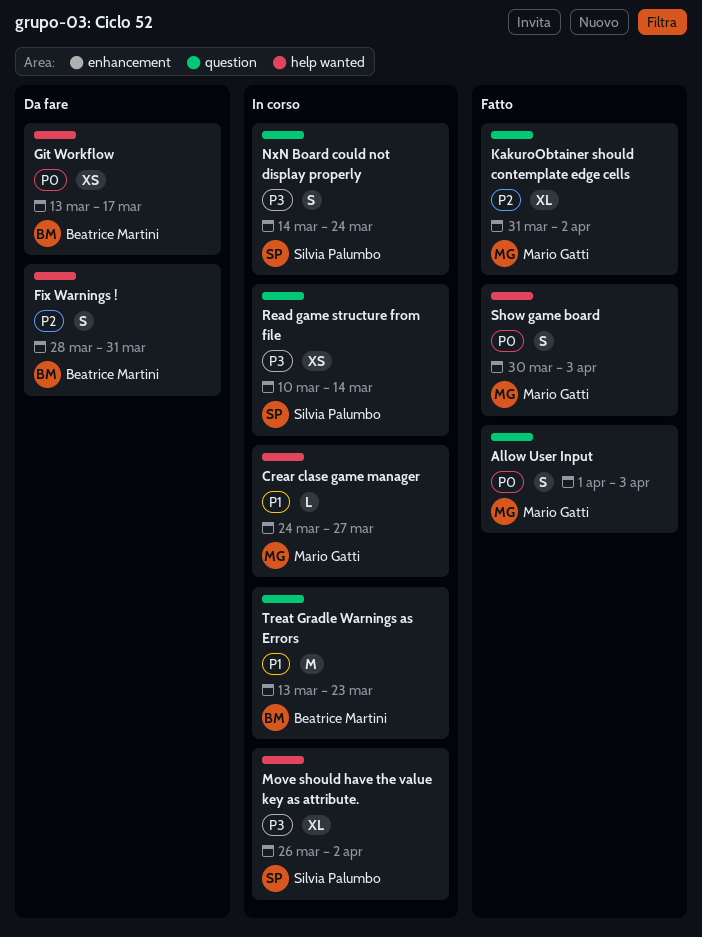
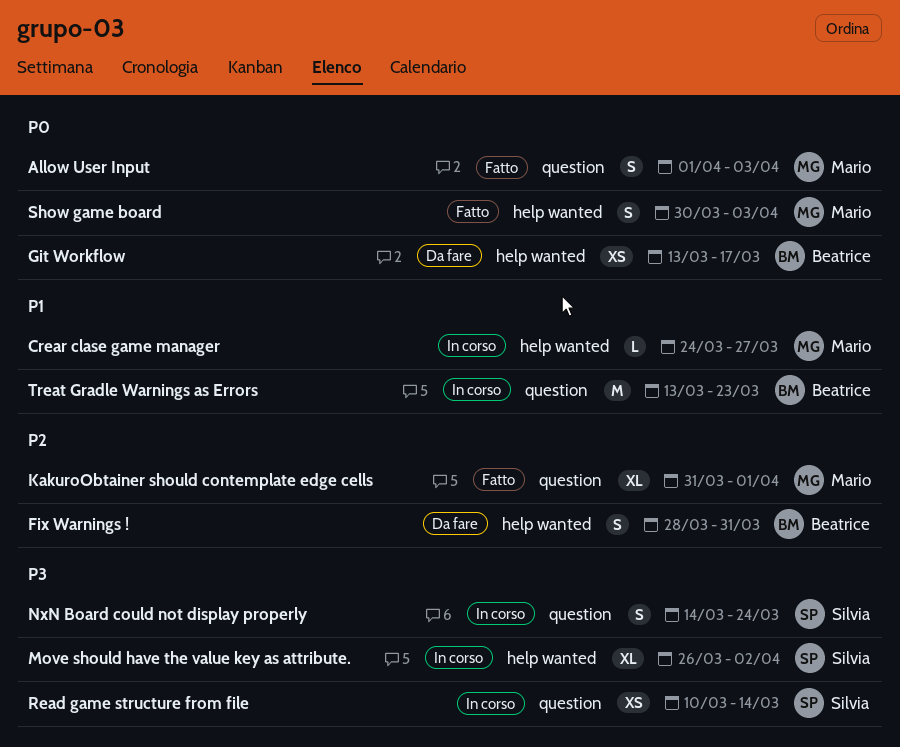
KakuroObtainer should contemplate edge cells, due: Apr 2 -> Apr 1

